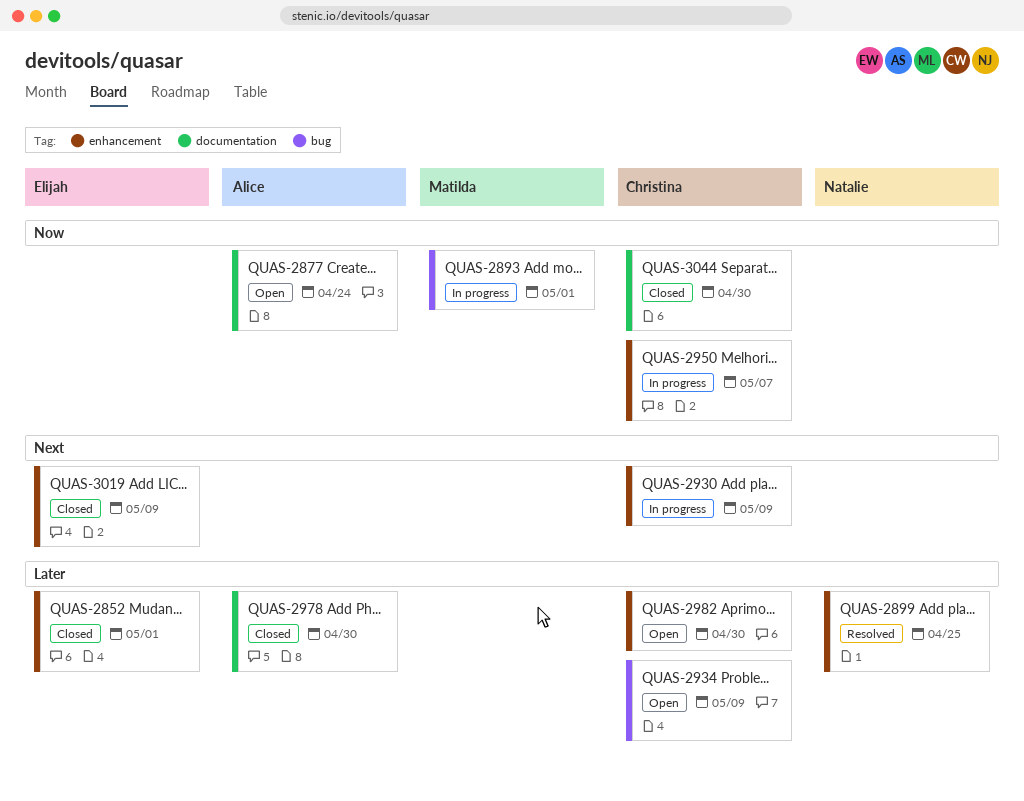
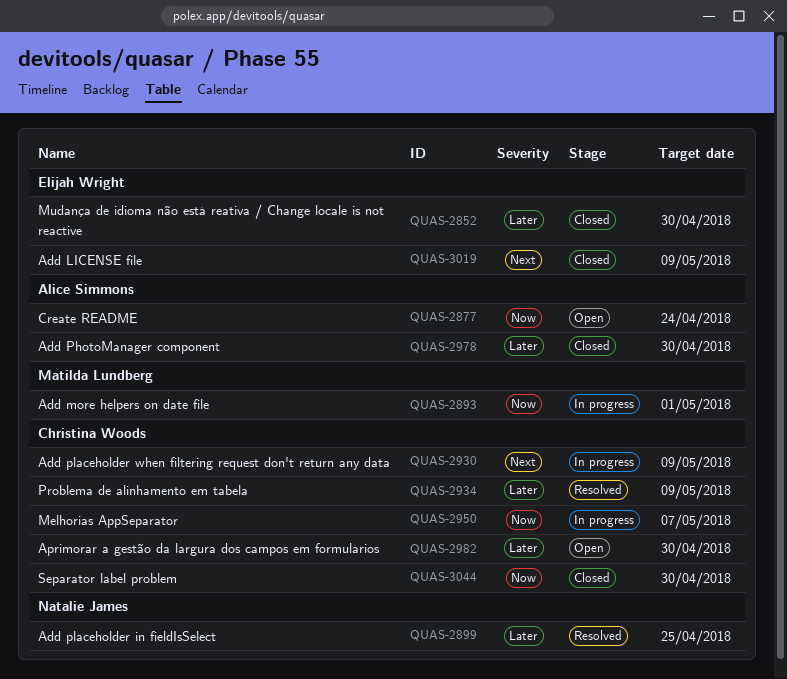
QUAS-2852, due: May 1 -> Apr 30
QUAS-2934, status: Open -> Resolved

